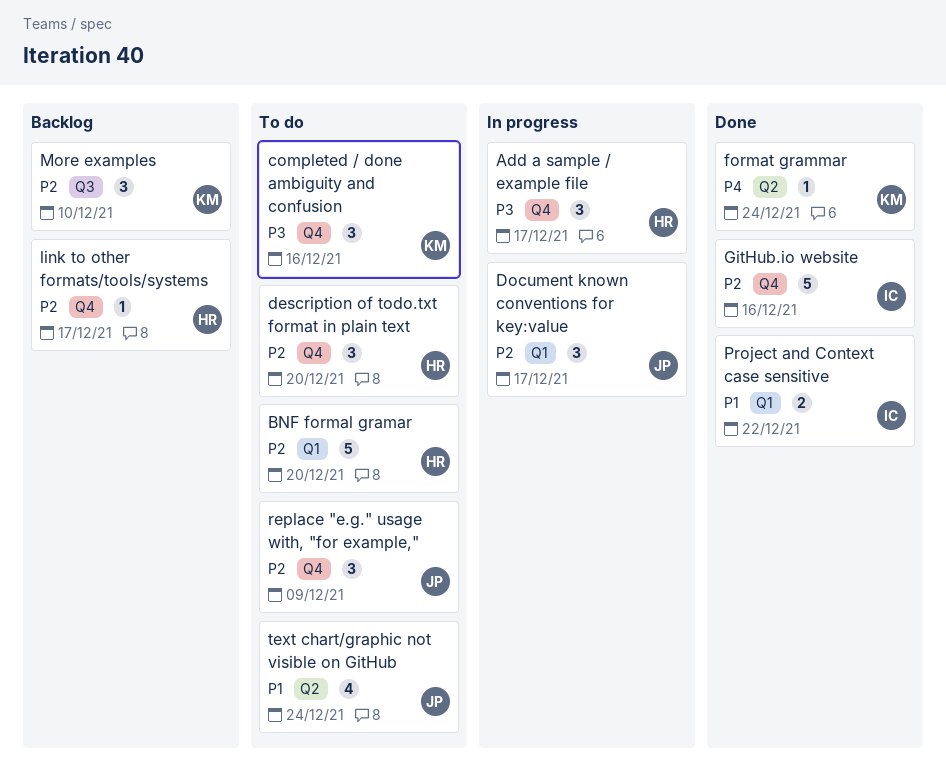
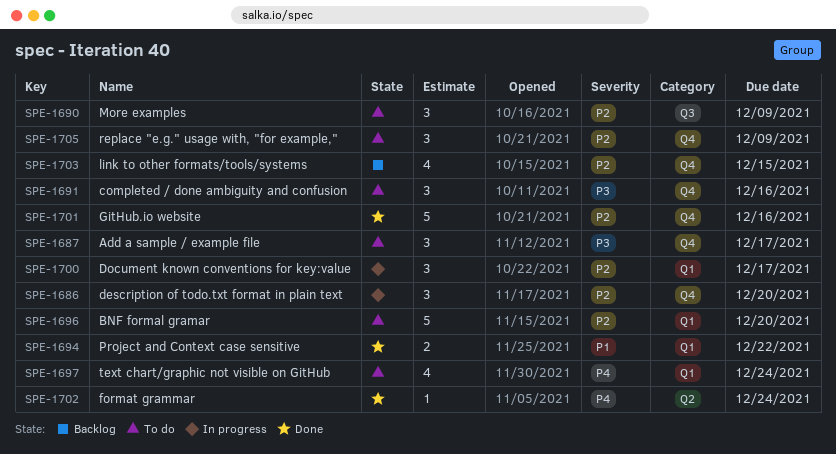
Add a sample / example file, status: In progress -> To do
description of todo.txt format in plain text, status: To do -> In progress
link to other formats/tools/systems, estimate: 1 -> 4
link to other formats/tools/systems, due: Dec 17 -> Dec 15
More examples, status: Backlog -> To do
More examples, due: Dec 10 -> Dec 9
text chart/graphic not visible on GitHub, priority: P1 -> P4
text chart/graphic not visible on GitHub, label: Q2 -> Q1

